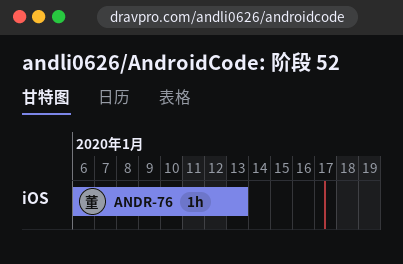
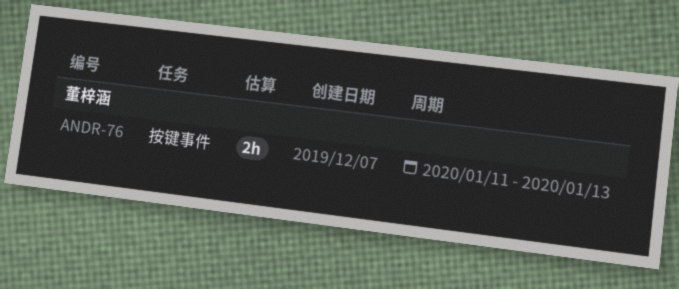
ANDR-76, estimate: 1h -> 2h
ANDR-76, start: Jan 6 -> Jan 11

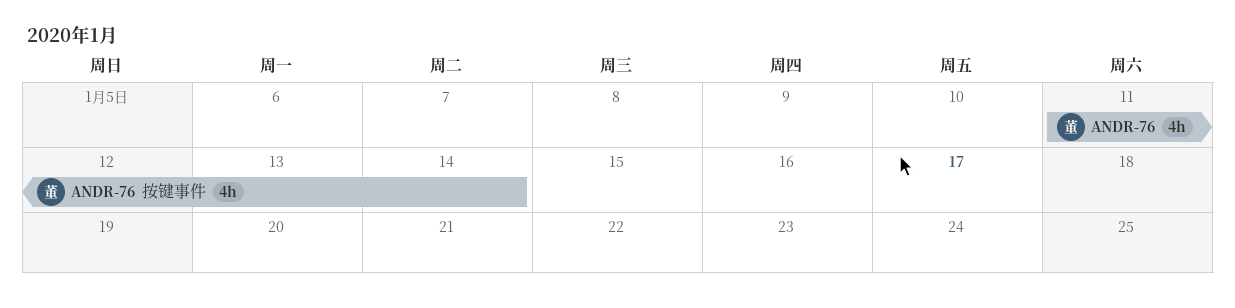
ANDR-76, estimate: 2h -> 4h
ANDR-76, due: Jan 13 -> Jan 14

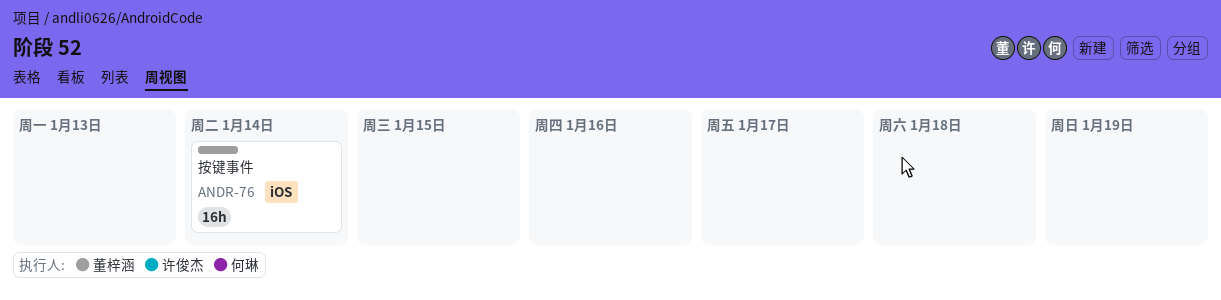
ANDR-76, estimate: 4h -> 16h

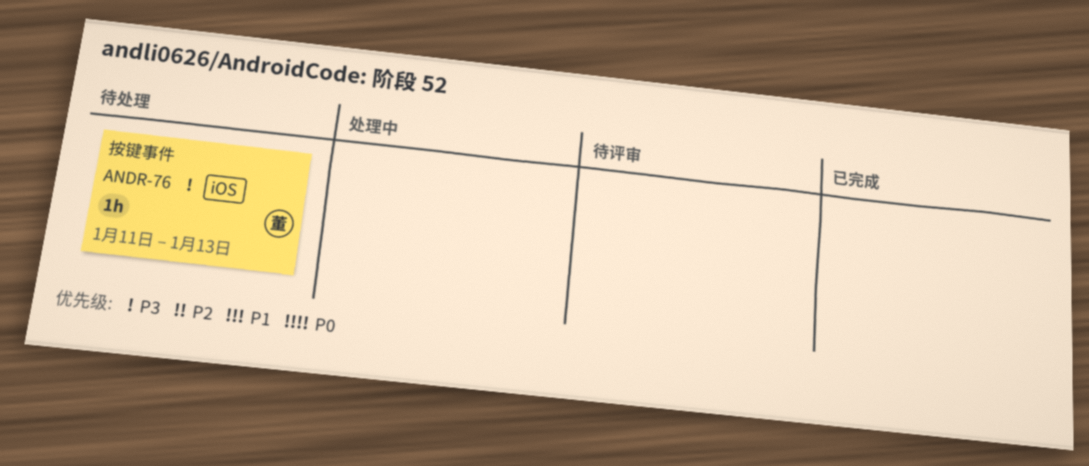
ANDR-76, estimate: 16h -> 1h
ANDR-76, due: Jan 14 -> Jan 13

